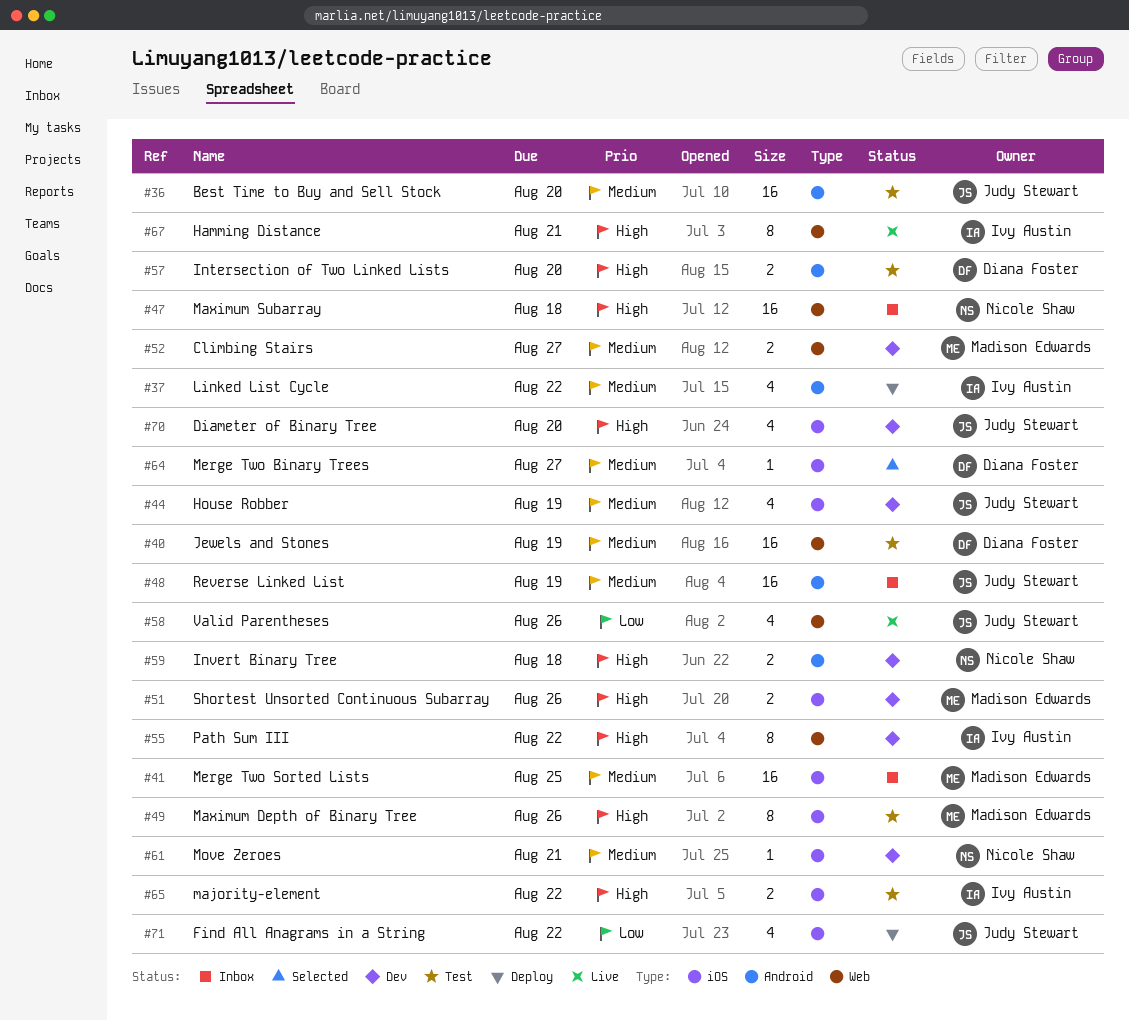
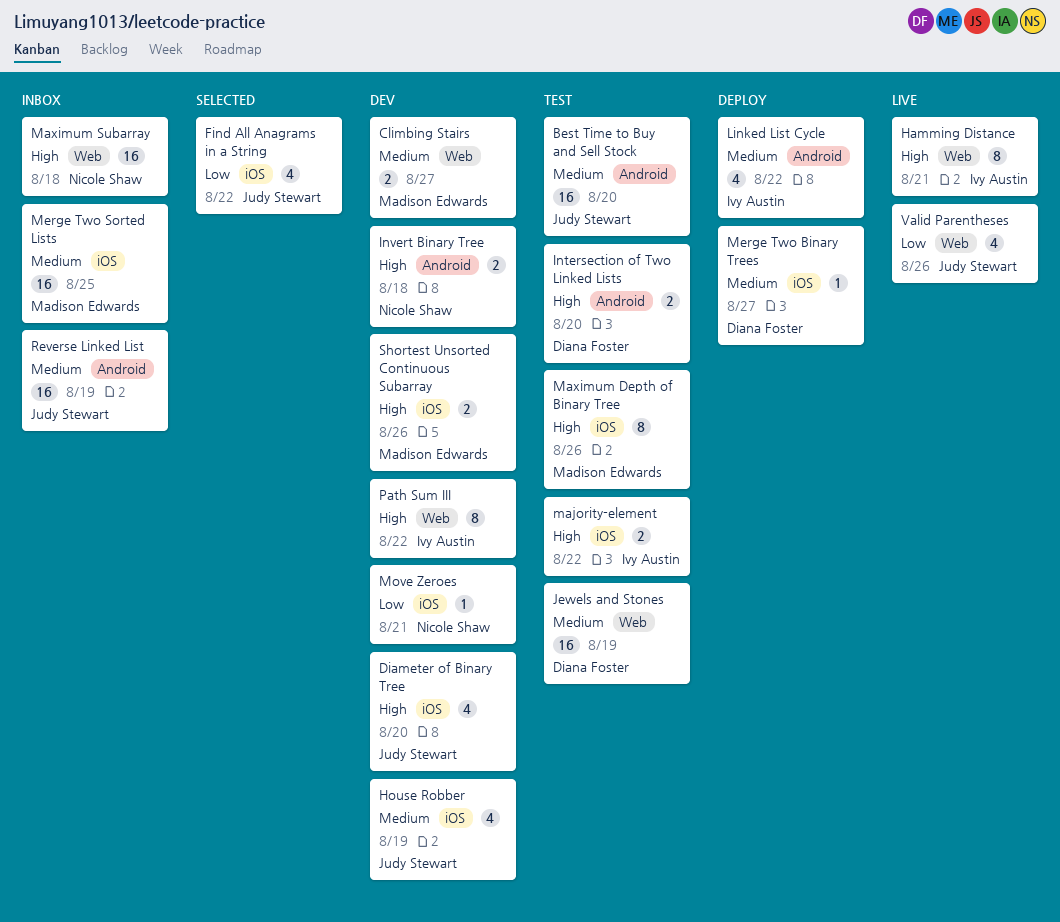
Find All Anagrams in a String, status: Deploy -> Selected
Merge Two Binary Trees, status: Selected -> Deploy
Move Zeroes, priority: Medium -> Low

